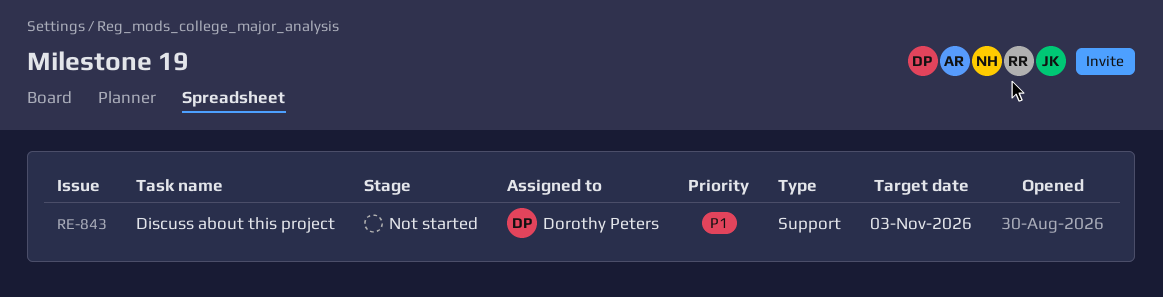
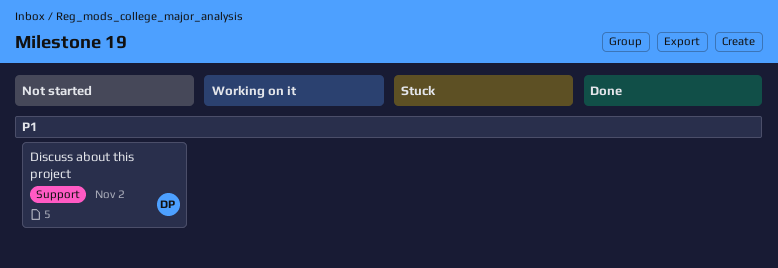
Discuss about this project, due: Nov 3 -> Nov 2

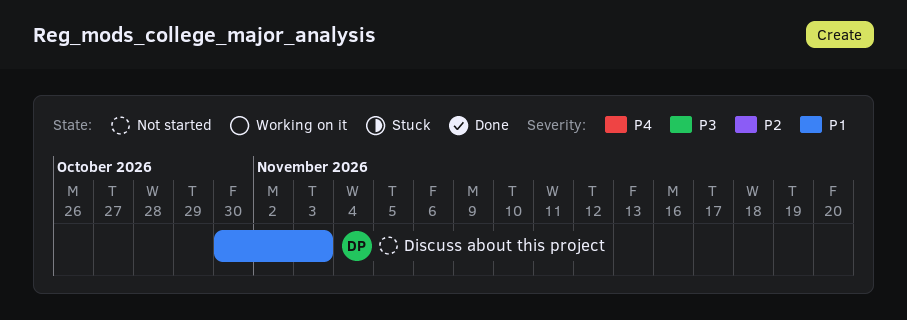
Discuss about this project, due: Nov 2 -> Nov 3

